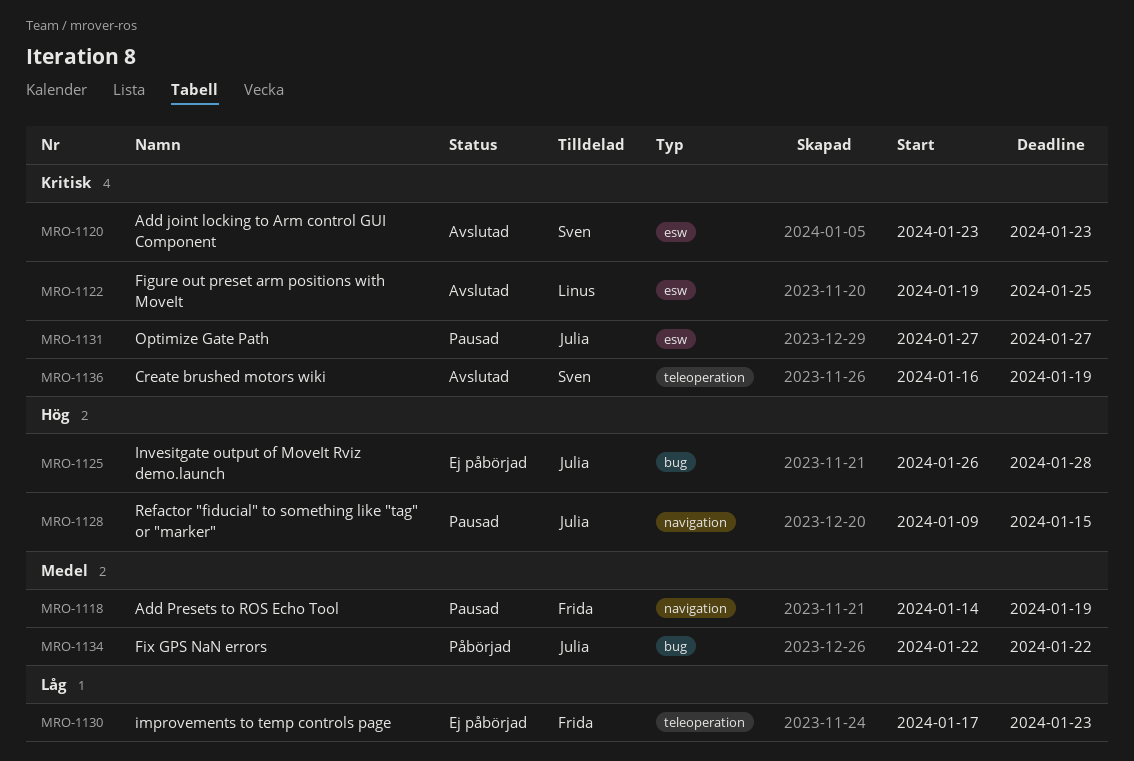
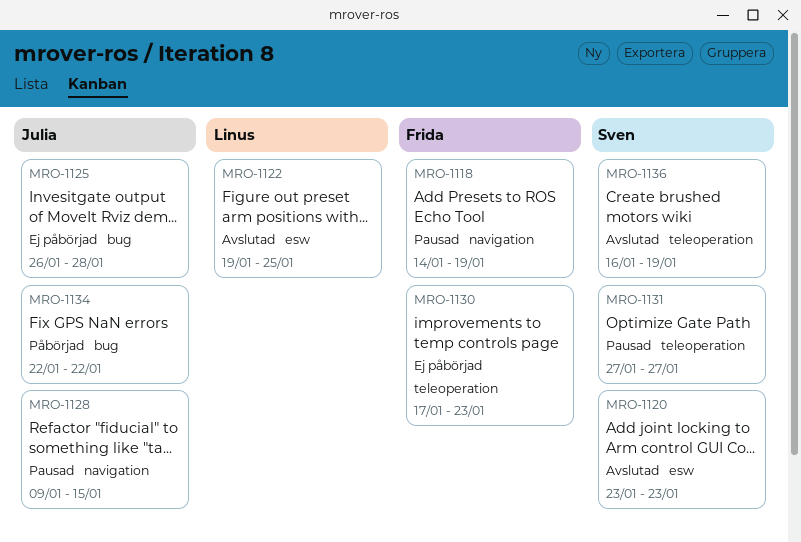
MRO-1131, owner: Julia -> Sven
MRO-1131, label: esw -> teleoperation

